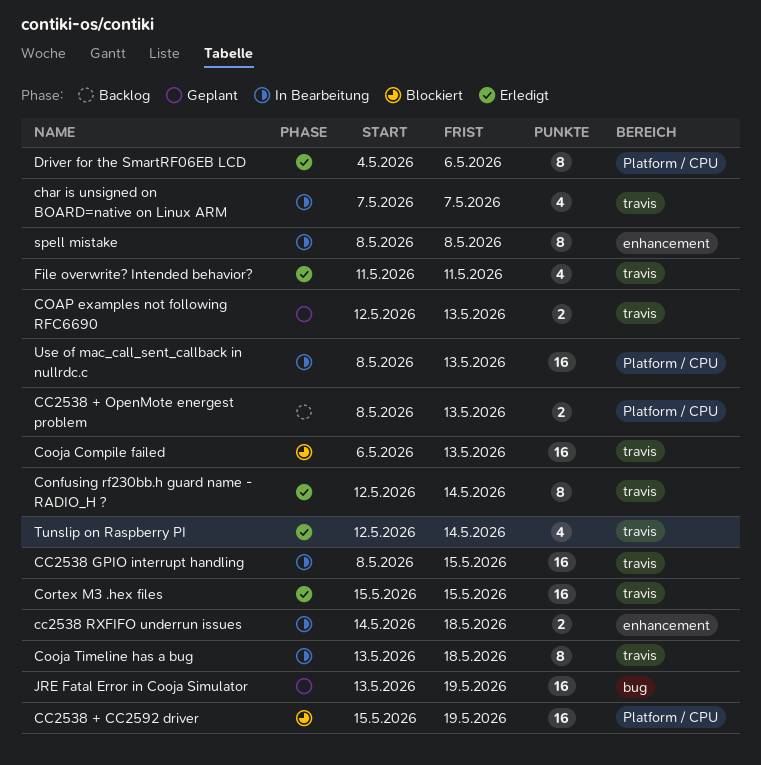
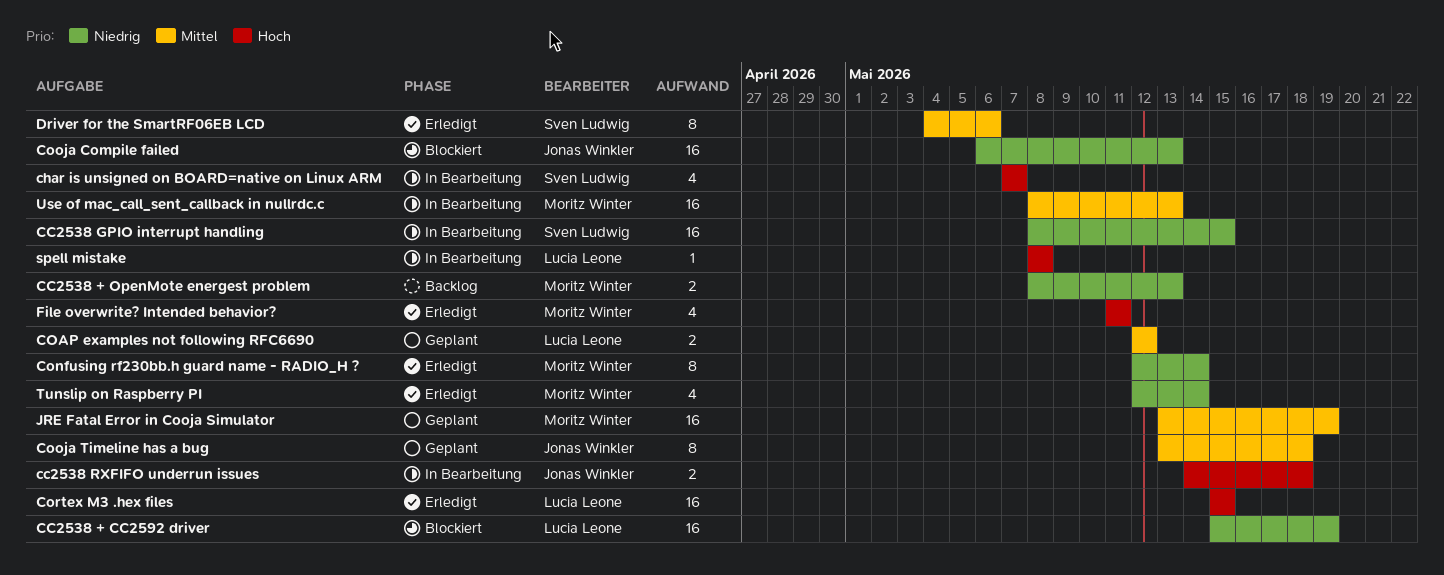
COAP examples not following RFC6690, due: May 13 -> May 12
Cooja Timeline has a bug, status: In Bearbeitung -> Geplant
spell mistake, estimate: 8 -> 1

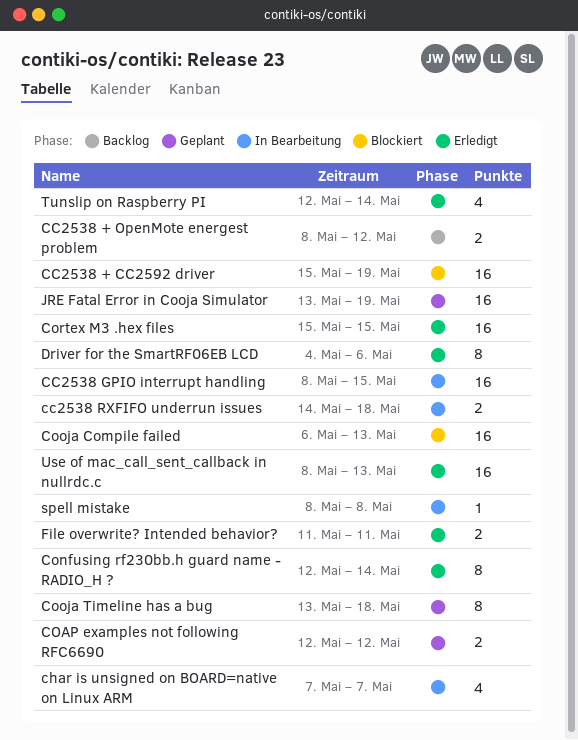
CC2538 + OpenMote energest problem, due: May 13 -> May 12
File overwrite? Intended behavior?, estimate: 4 -> 2
Use of mac_call_sent_callback in nullrdc.c, status: In Bearbeitung -> Erledigt

